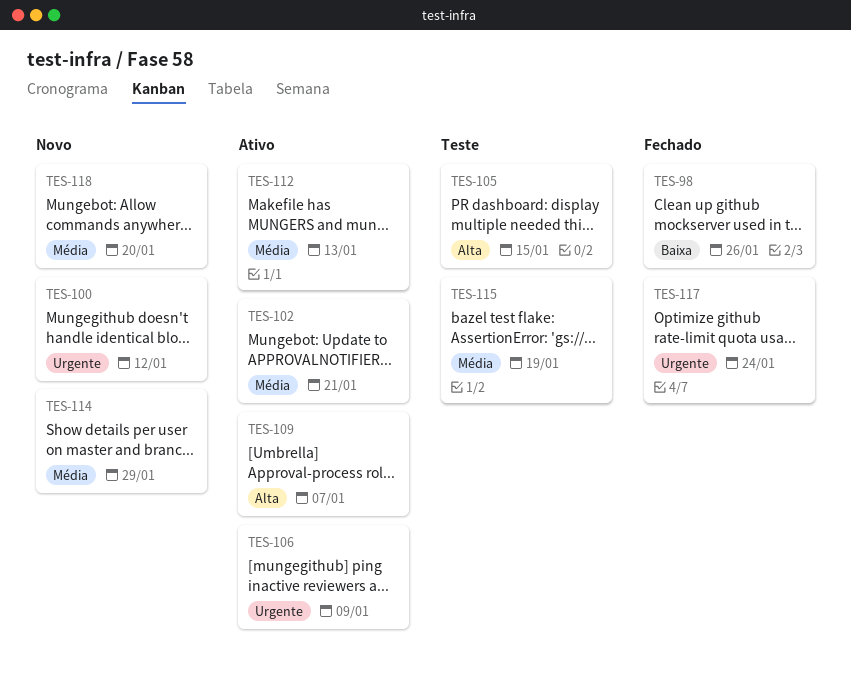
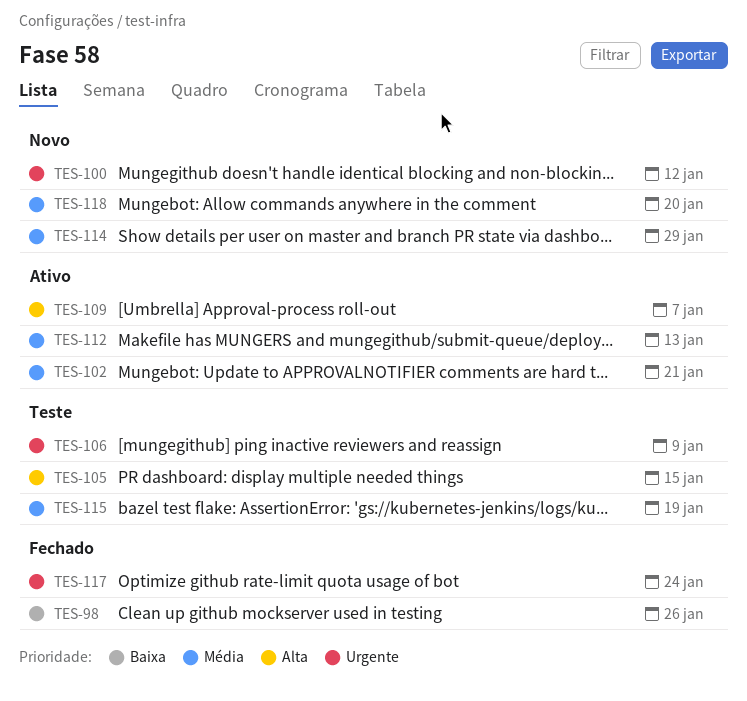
TES-106, status: Ativo -> Teste

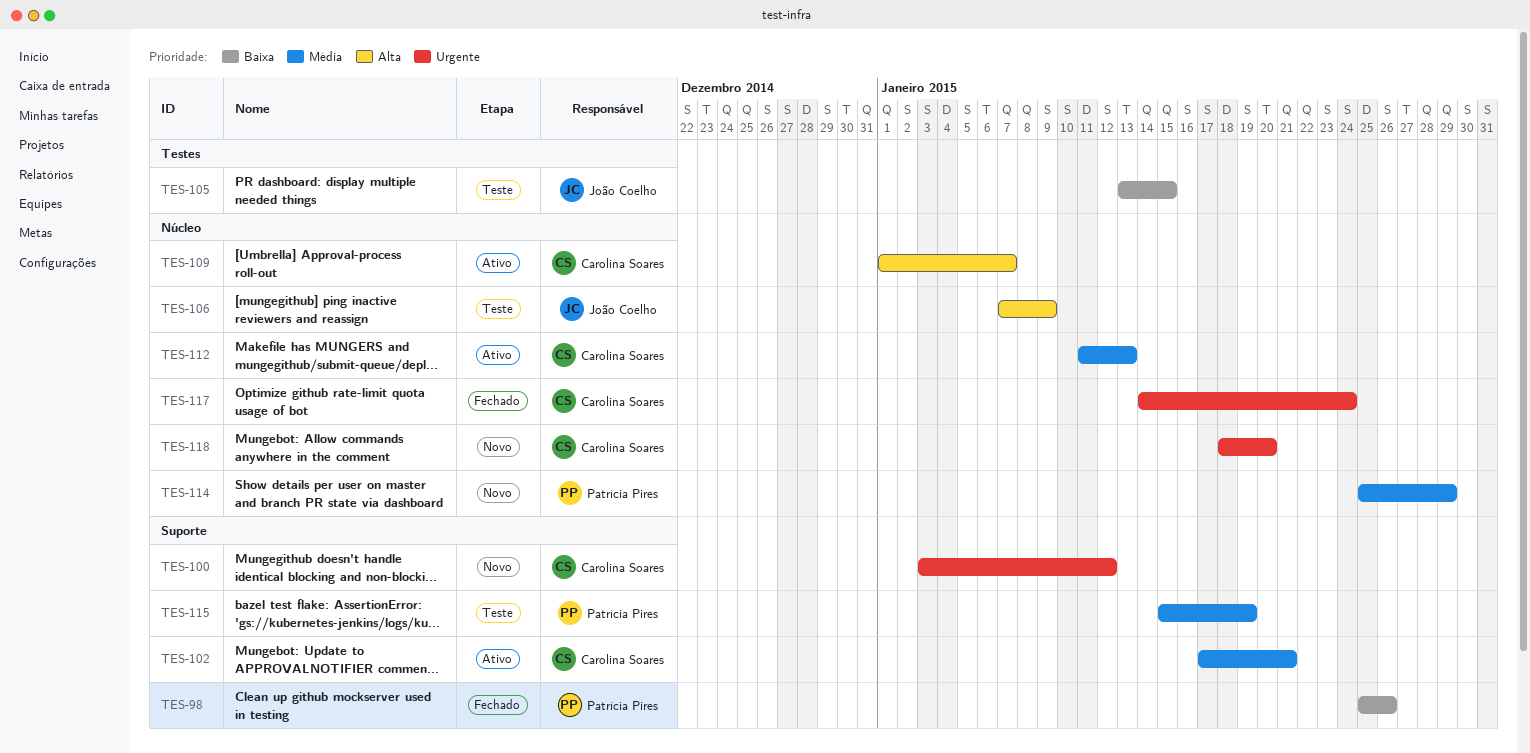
TES-105, priority: Alta -> Baixa
TES-106, priority: Urgente -> Alta
TES-118, priority: Média -> Urgente

